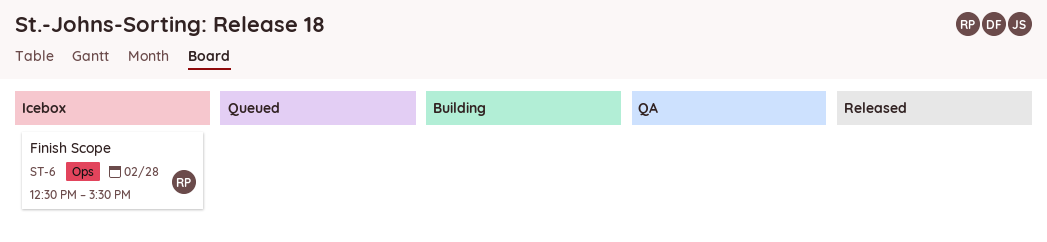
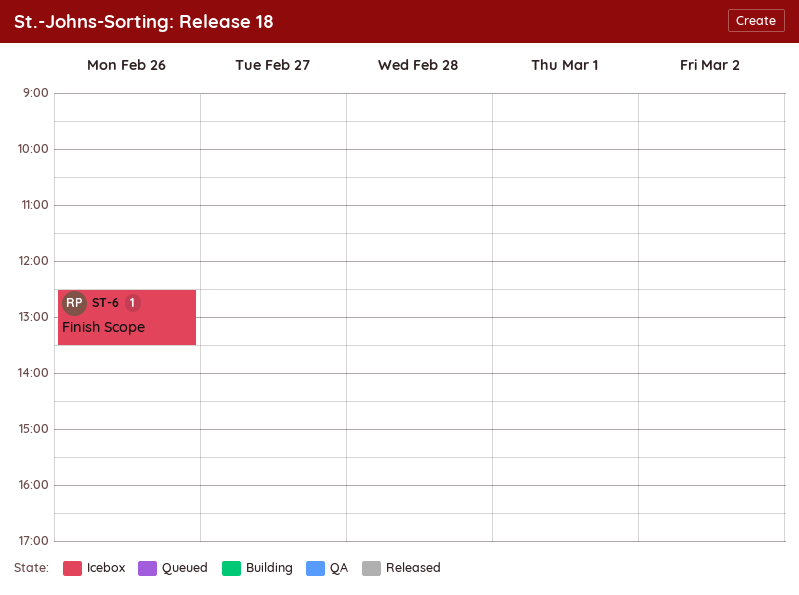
ST-6, day: Feb 28 -> Feb 26
ST-6, ends: 15:30 -> 13:30

